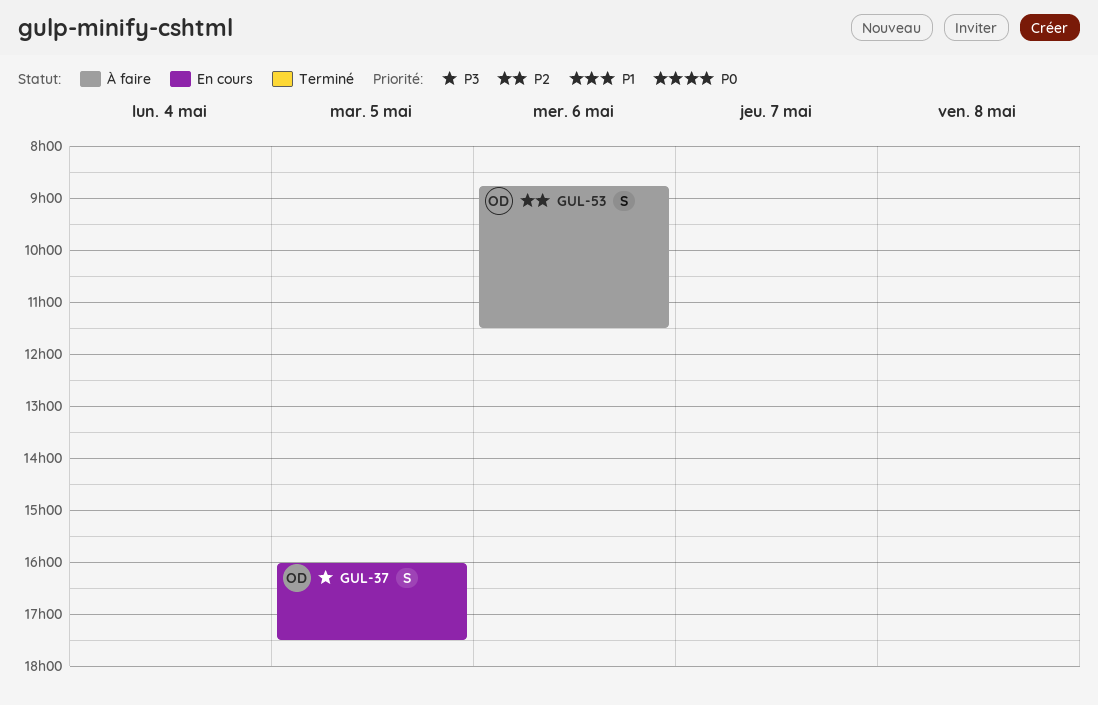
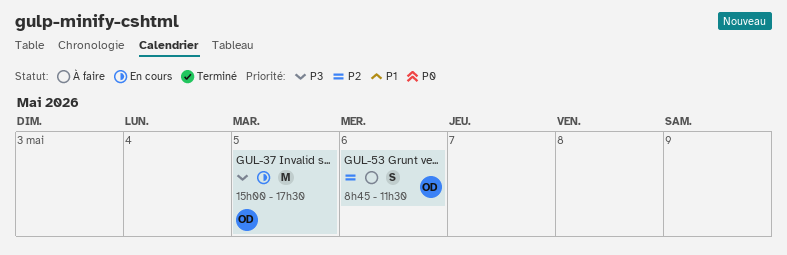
GUL-37, estimate: S -> M
GUL-37, begins: 16:00 -> 15:00

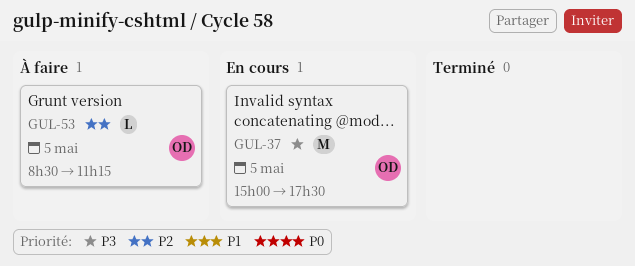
GUL-53, estimate: S -> L
GUL-53, day: May 6 -> May 5
GUL-53, begins: 08:45 -> 08:30
GUL-53, ends: 11:30 -> 11:15

